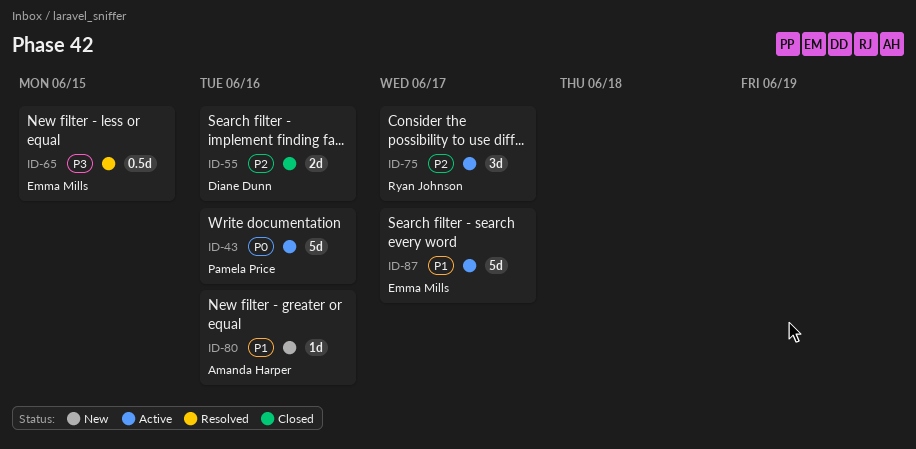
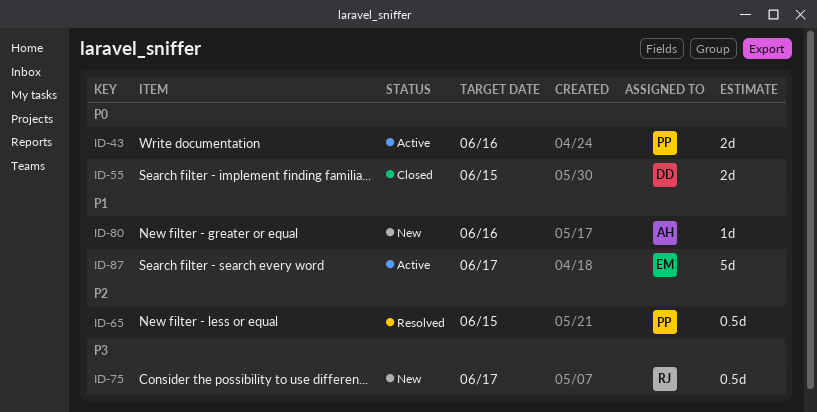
ID-43, estimate: 5d -> 2d
ID-55, priority: P2 -> P0
ID-55, due: Jun 16 -> Jun 15
ID-65, owner: Emma Mills -> Pamela Price
ID-65, priority: P3 -> P2
ID-75, status: Active -> New
ID-75, priority: P2 -> P3
ID-75, estimate: 3d -> 0.5d

